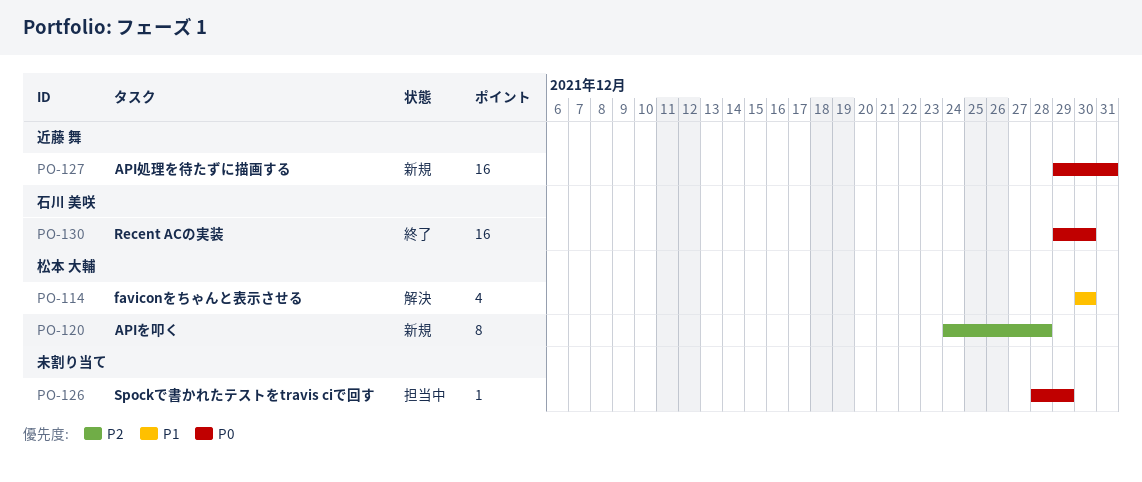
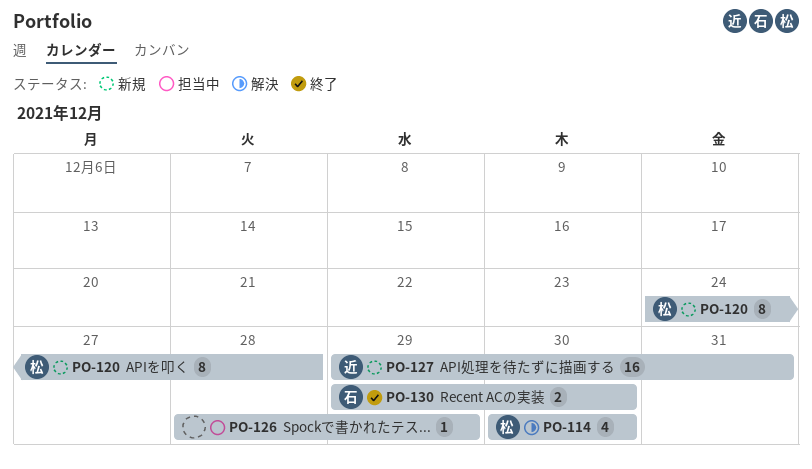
PO-130, estimate: 16 -> 2

